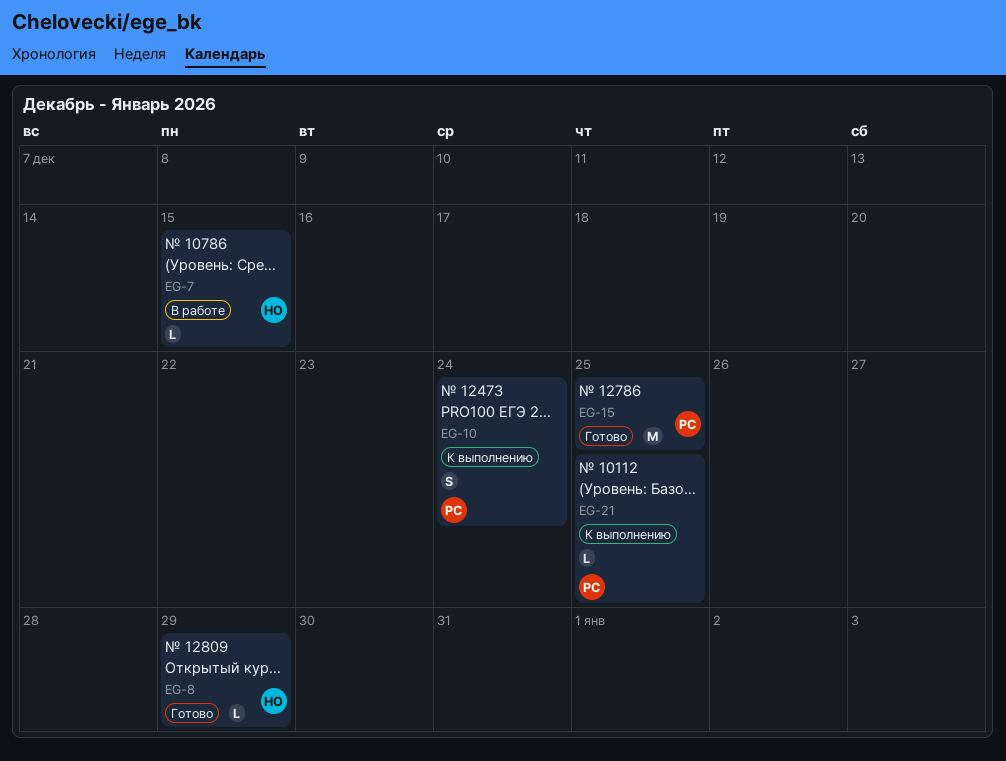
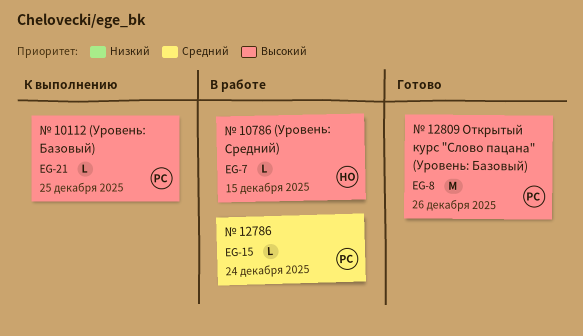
EG-8, owner: НО -> РС
EG-8, estimate: L -> M
EG-8, due: Dec 29 -> Dec 26
EG-10: present -> none
EG-15, status: Готово -> В работе
EG-15, estimate: M -> L
EG-15, due: Dec 25 -> Dec 24

